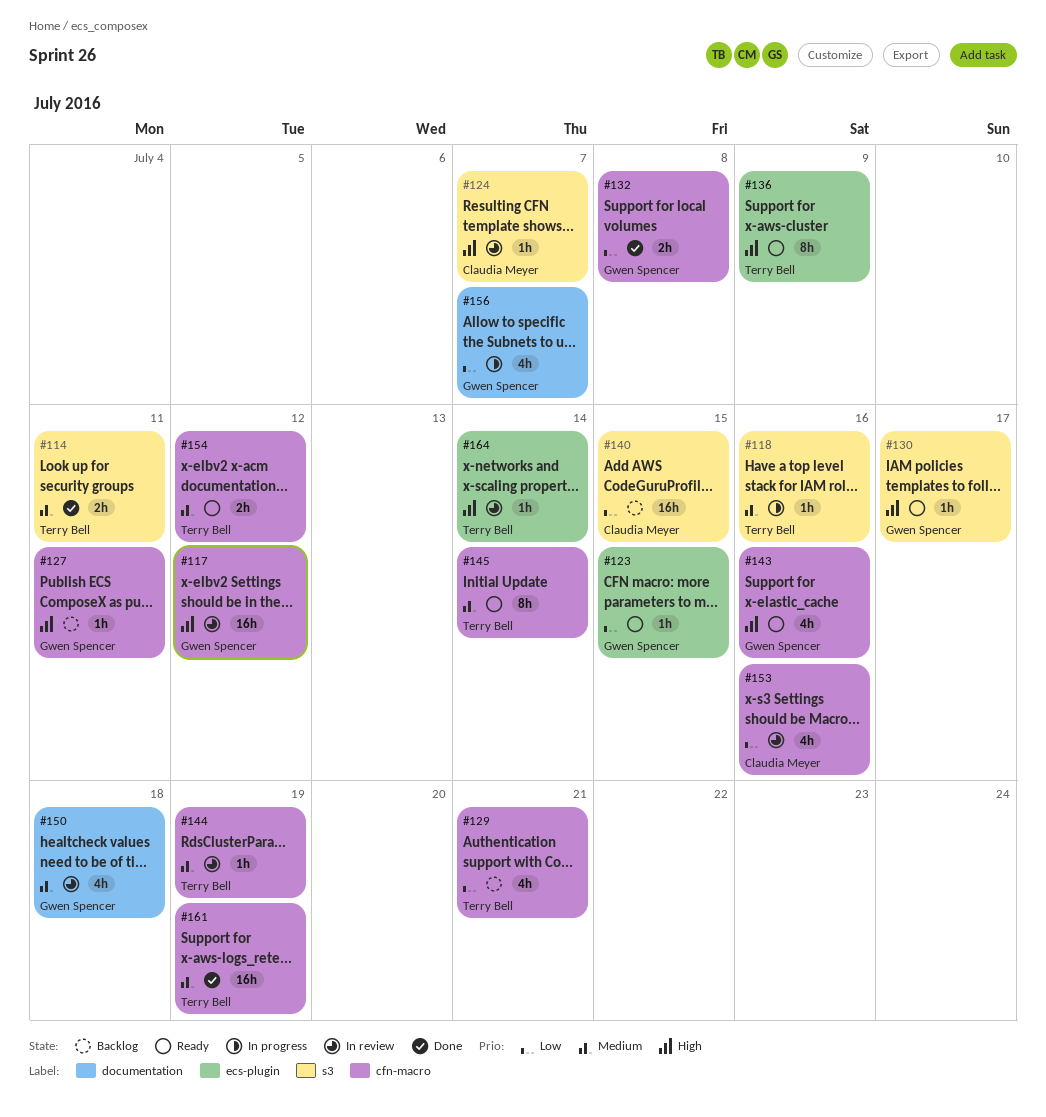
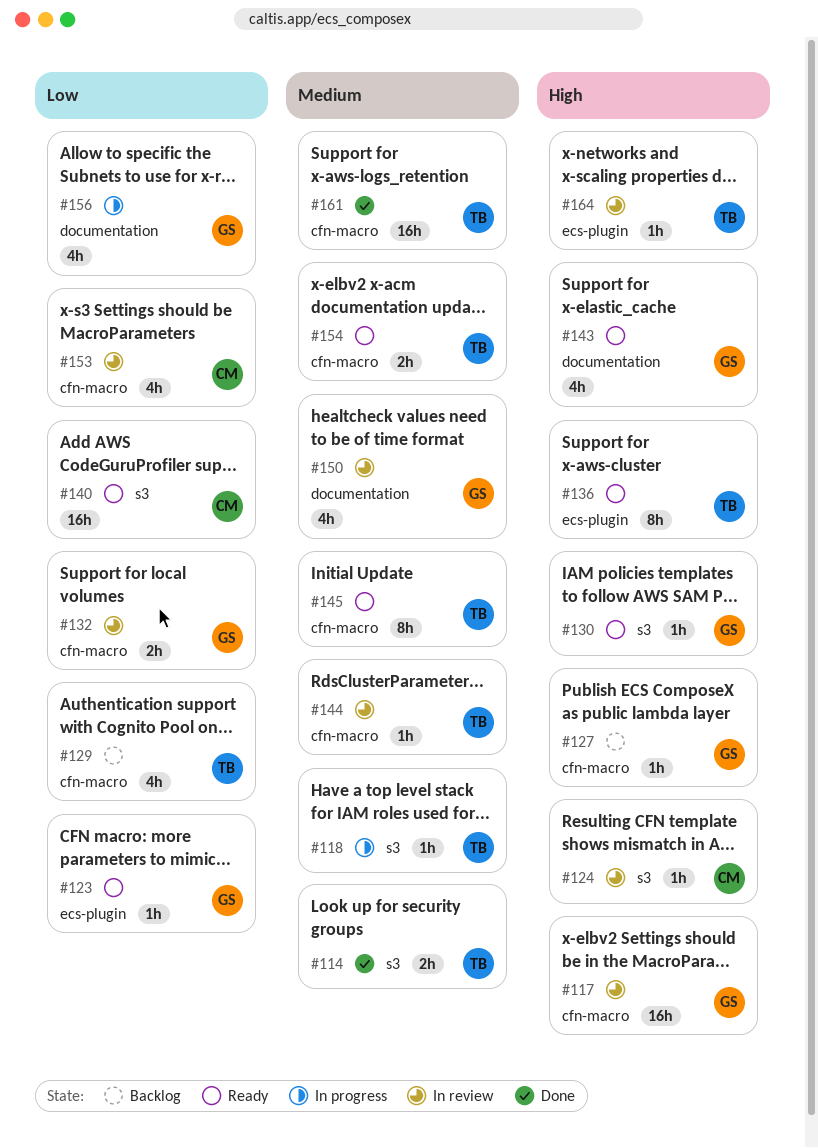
#132, status: Done -> In review
#140, status: Backlog -> Ready
#143, label: cfn-macro -> documentation

